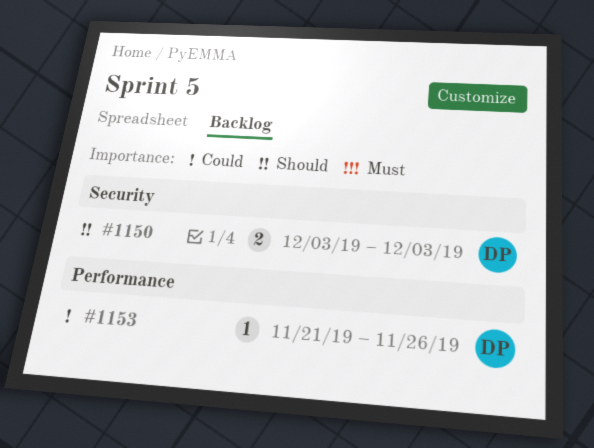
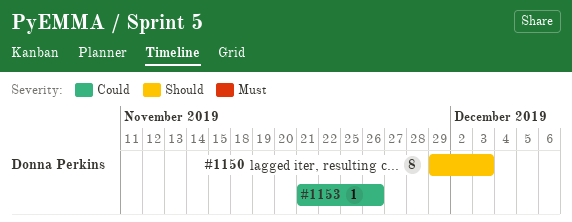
#1150, estimate: 2 -> 8
#1150, start: Dec 3 -> Nov 29

